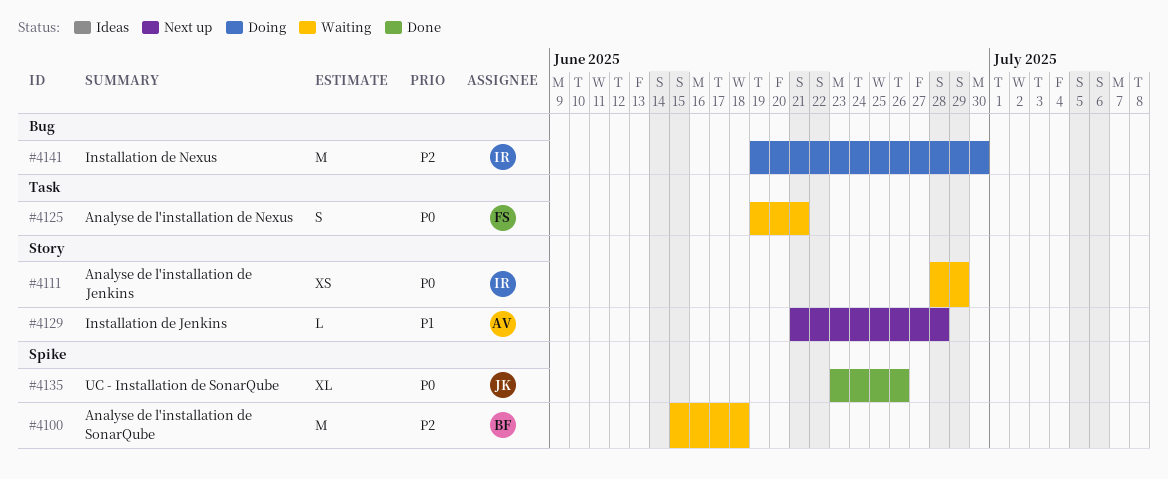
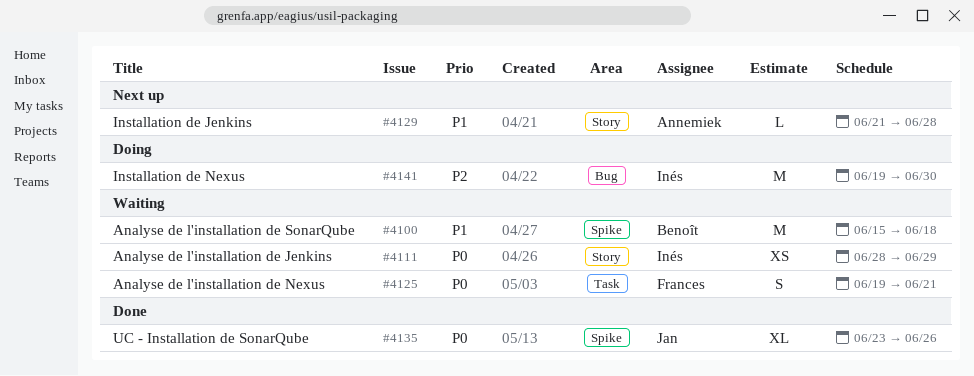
#4100, priority: P2 -> P1

